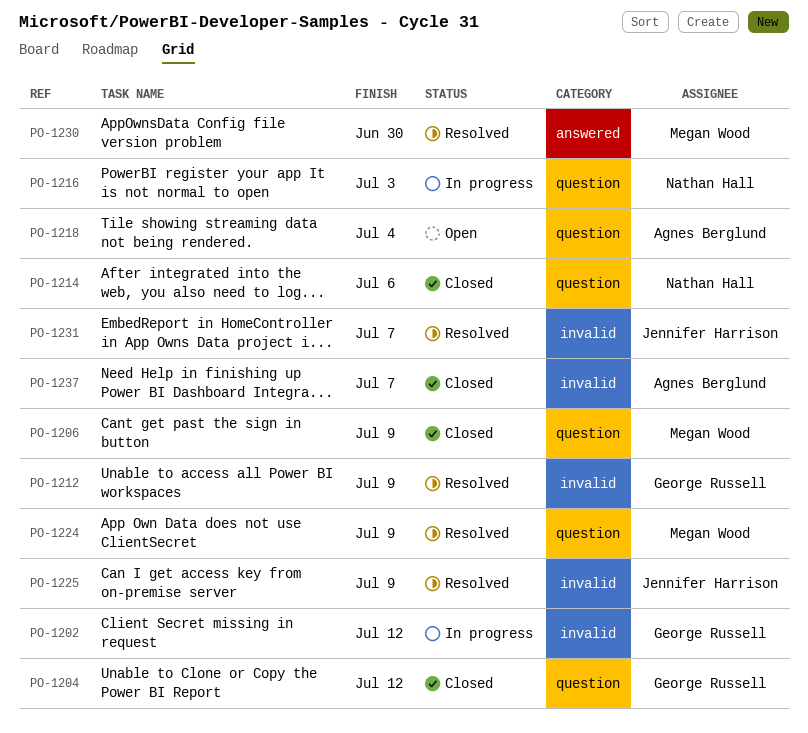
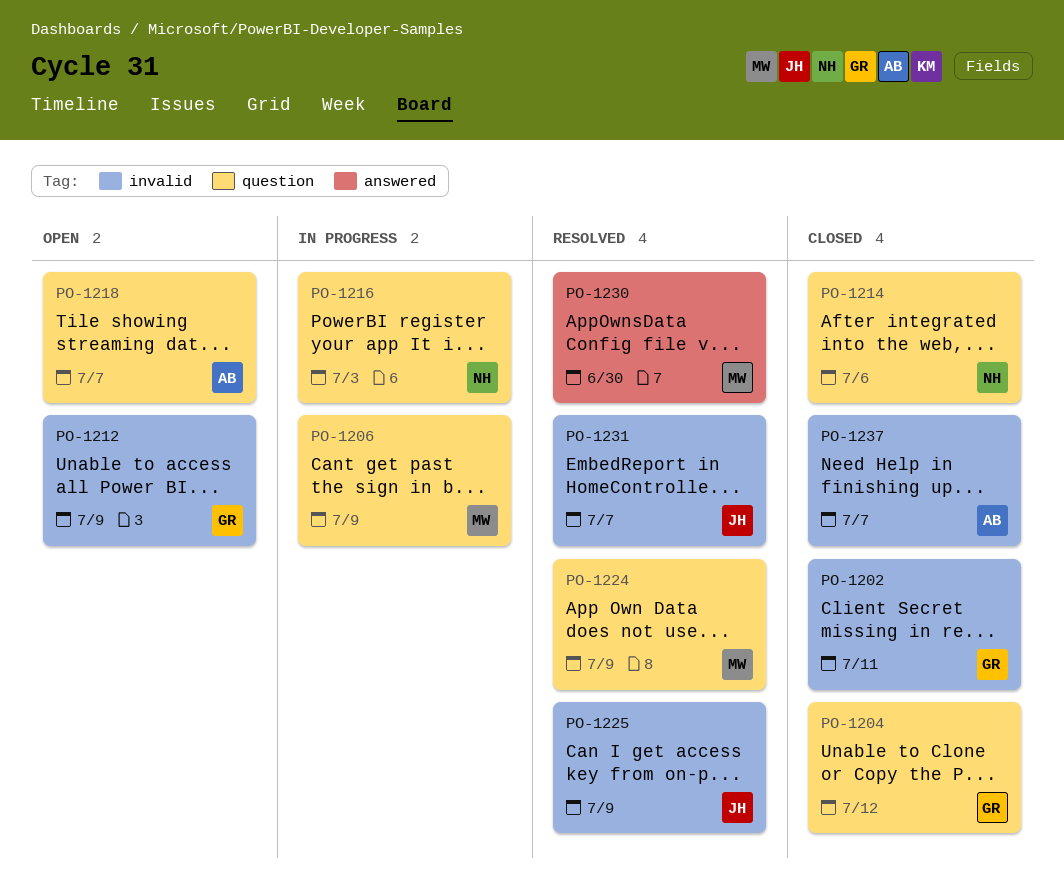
PO-1202, status: In progress -> Closed
PO-1202, due: Jul 12 -> Jul 11
PO-1206, status: Closed -> In progress
PO-1212, status: Resolved -> Open
PO-1218, due: Jul 4 -> Jul 7

